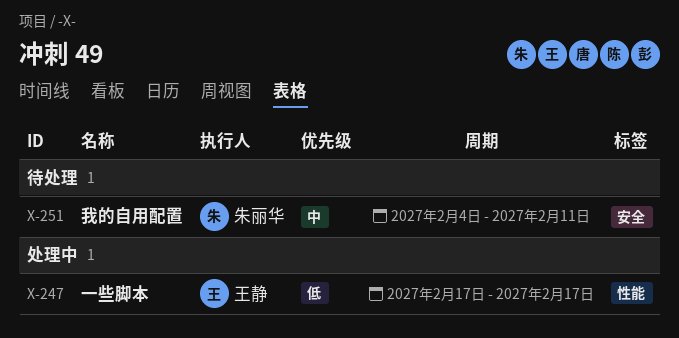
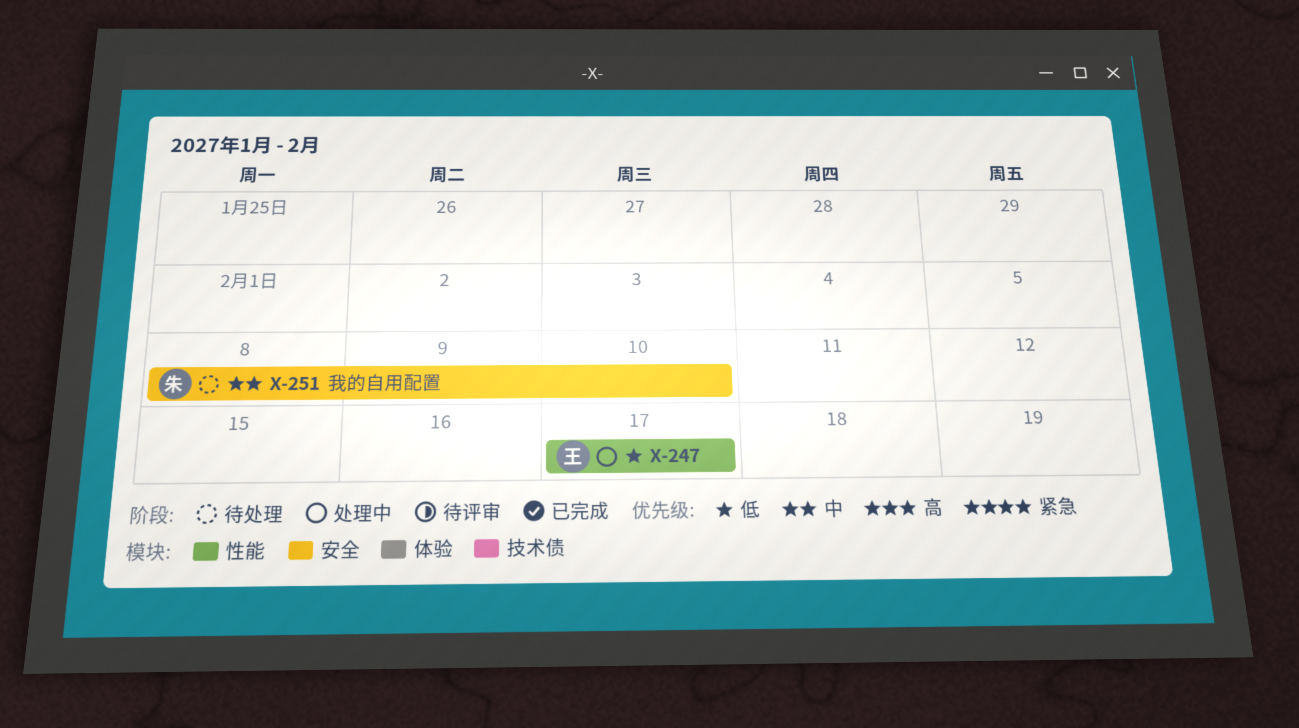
X-251, start: Feb 4 -> Feb 8
X-251, due: Feb 11 -> Feb 10

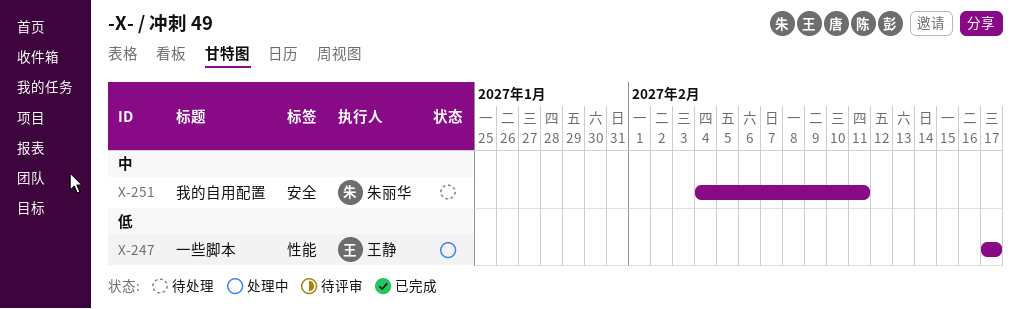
X-251, start: Feb 8 -> Feb 4
X-251, due: Feb 10 -> Feb 11

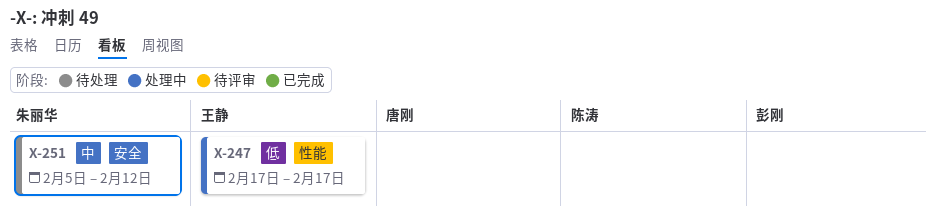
X-251, start: Feb 4 -> Feb 5
X-251, due: Feb 11 -> Feb 12

